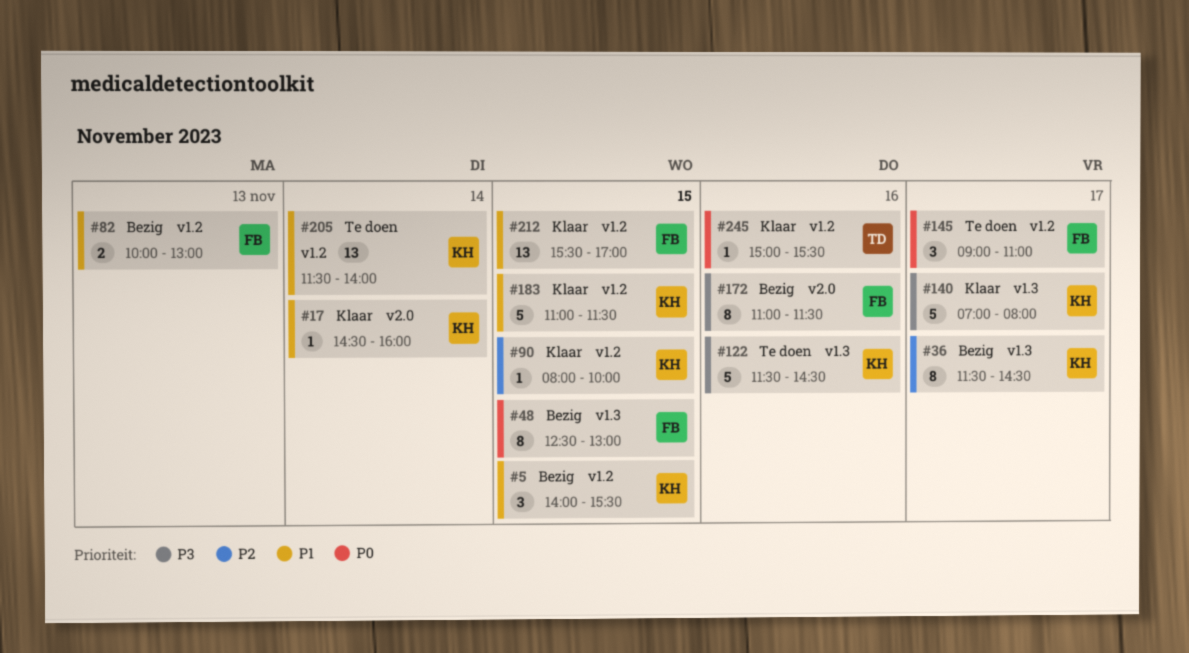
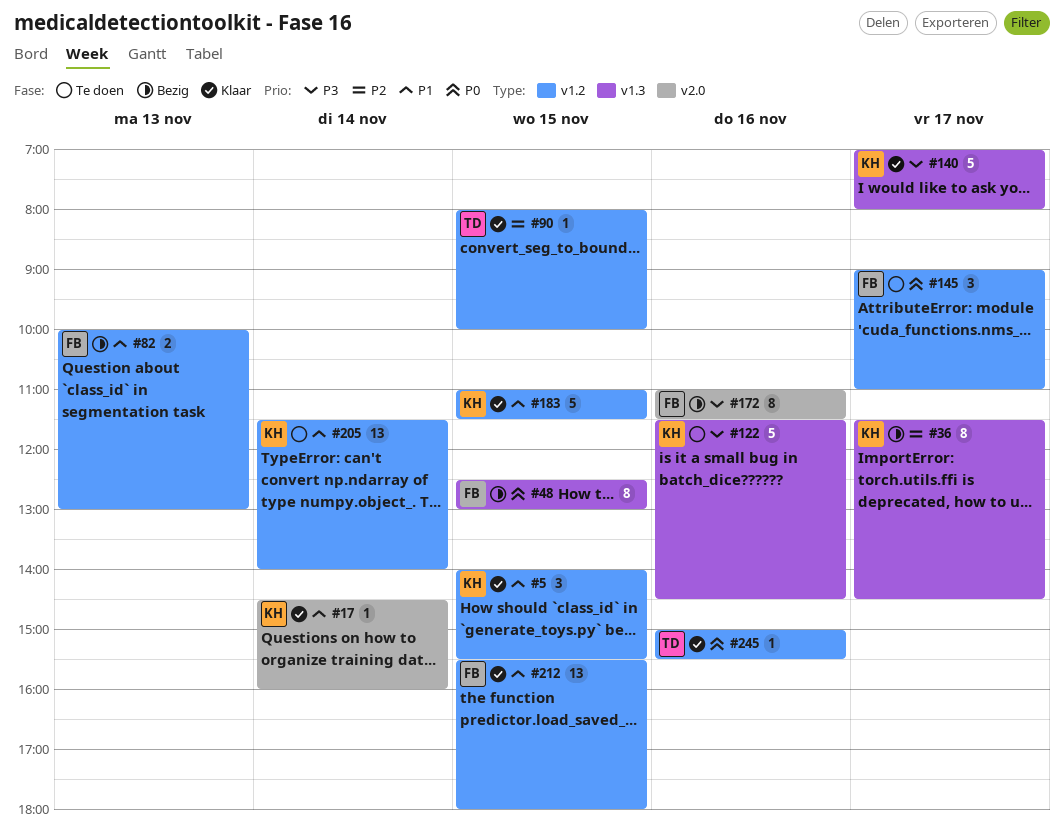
#5, status: Bezig -> Klaar
#90, owner: KH -> TD
#212, ends: 17:00 -> 18:00

